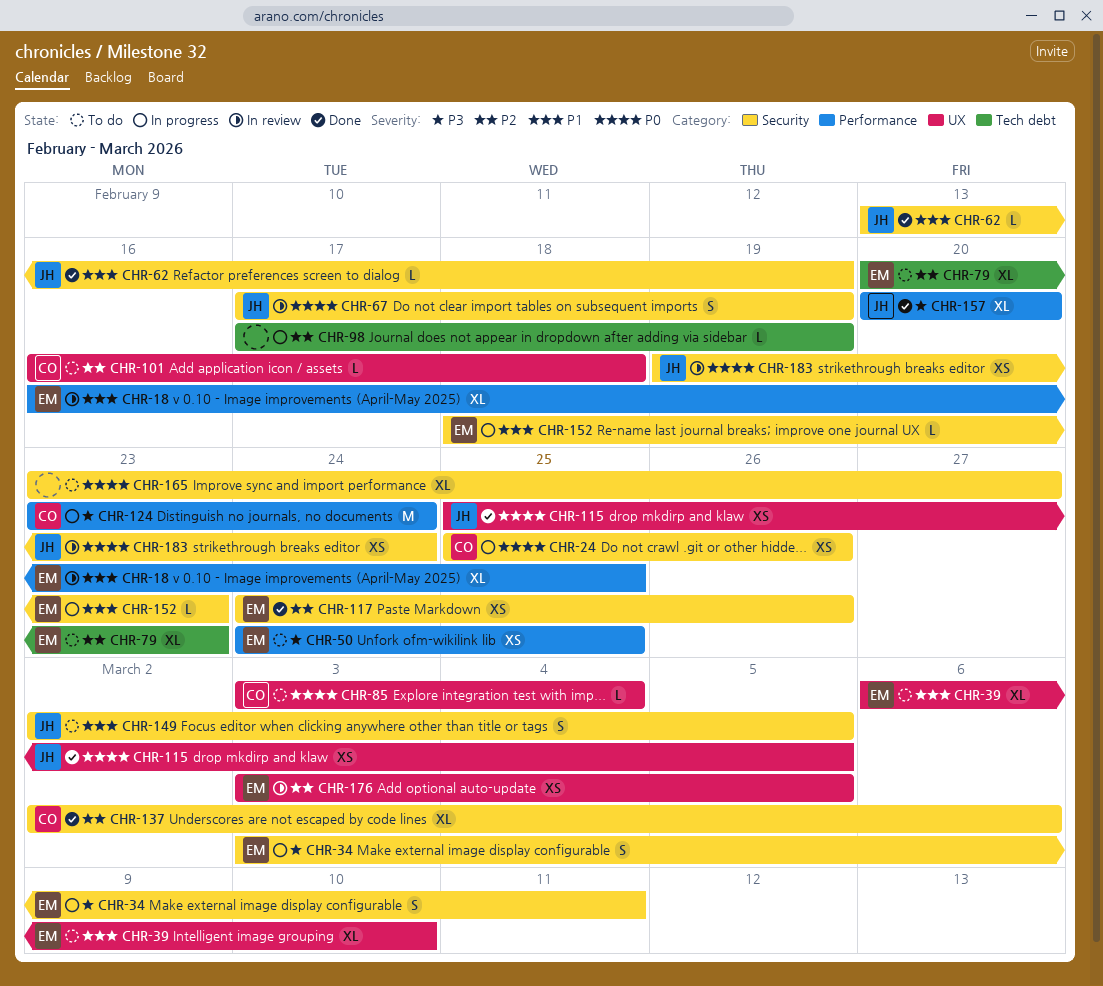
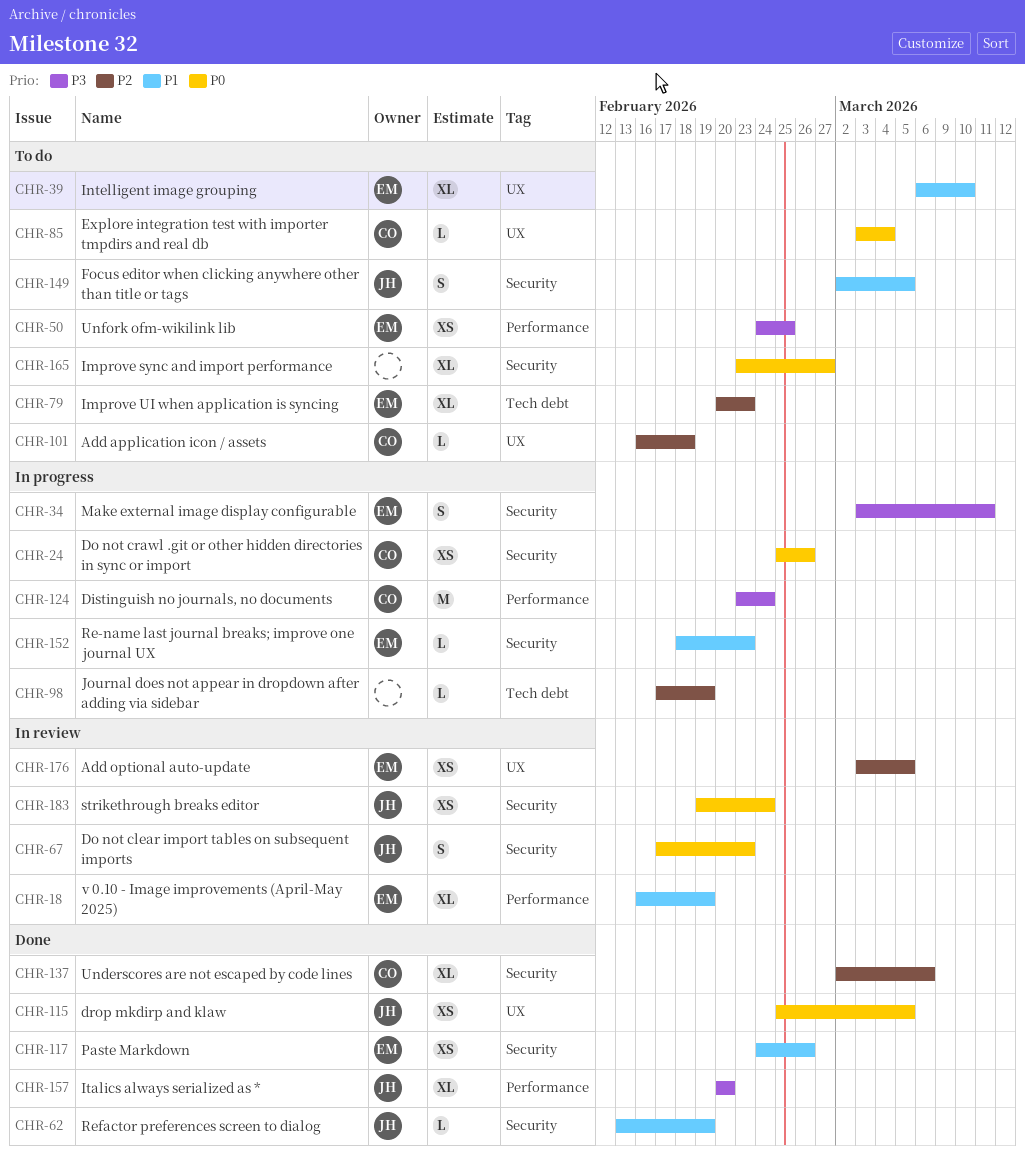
CHR-18, due: Feb 25 -> Feb 19
CHR-67, due: Feb 19 -> Feb 23
CHR-117, priority: P2 -> P1

